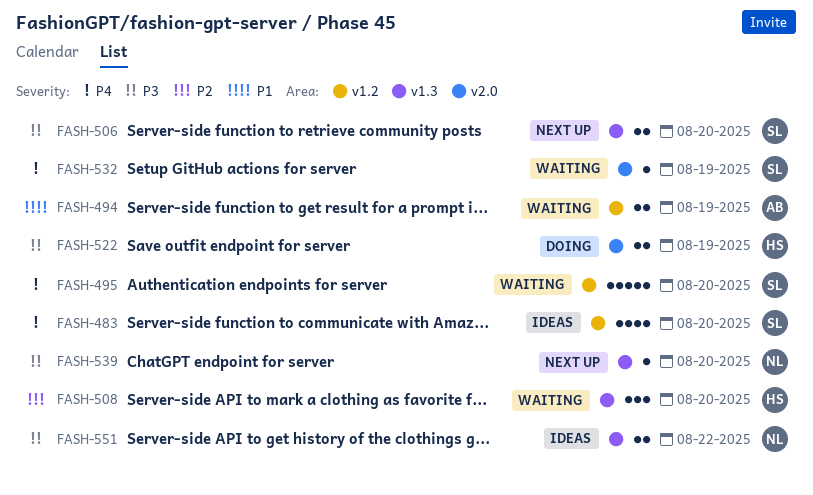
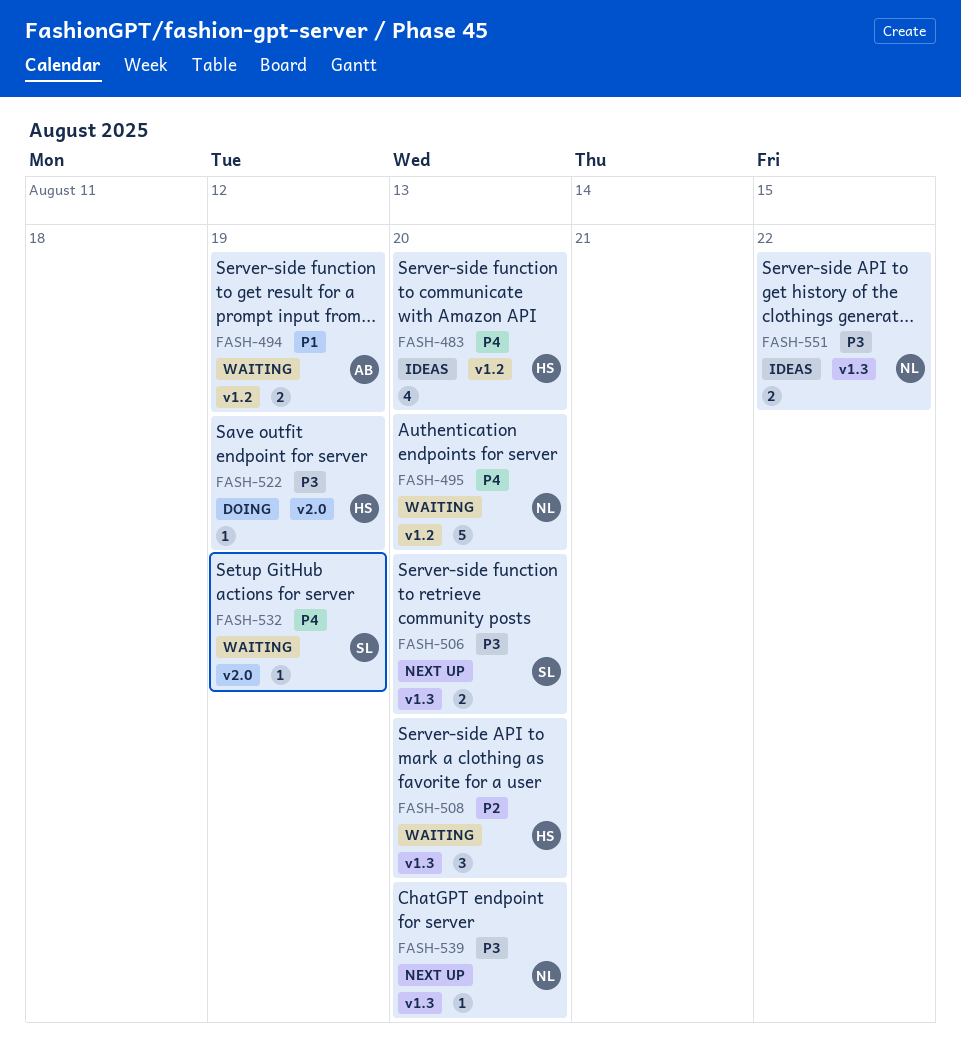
FASH-483, owner: SL -> HS
FASH-495, owner: SL -> NL
FASH-522, estimate: 2 -> 1

